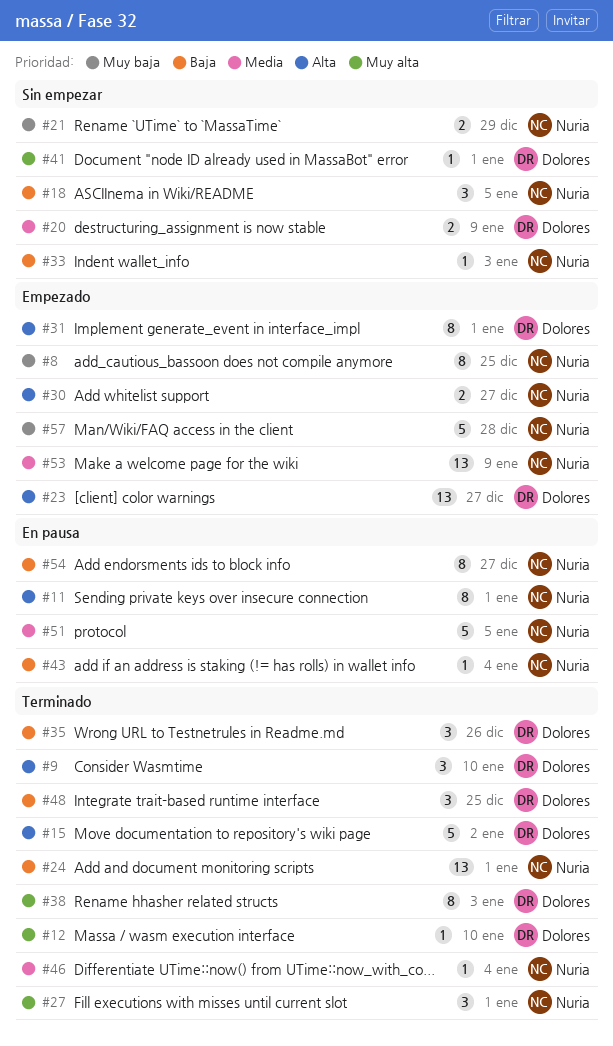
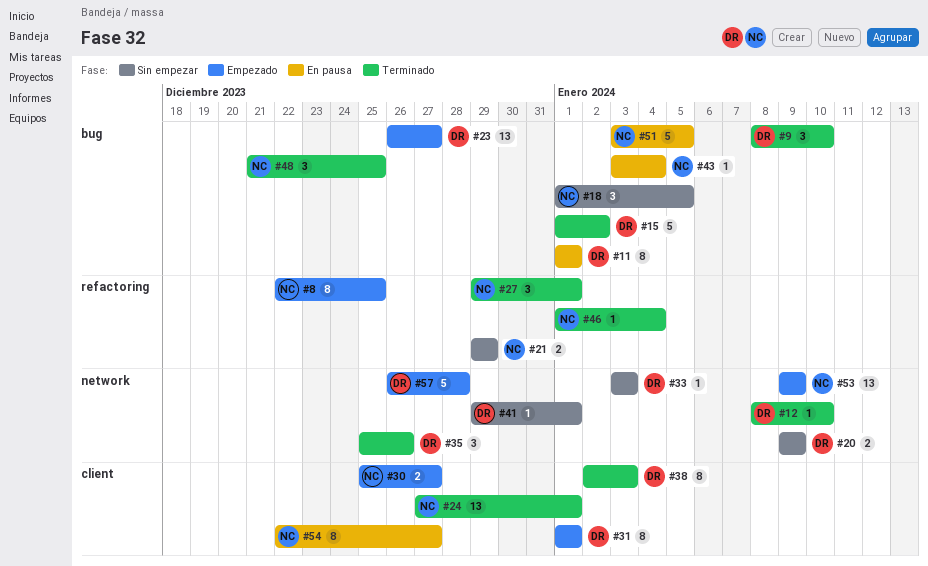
#11, owner: Nuria -> Dolores
#33, owner: Nuria -> Dolores
#48, owner: Dolores -> Nuria
#57, owner: Nuria -> Dolores

